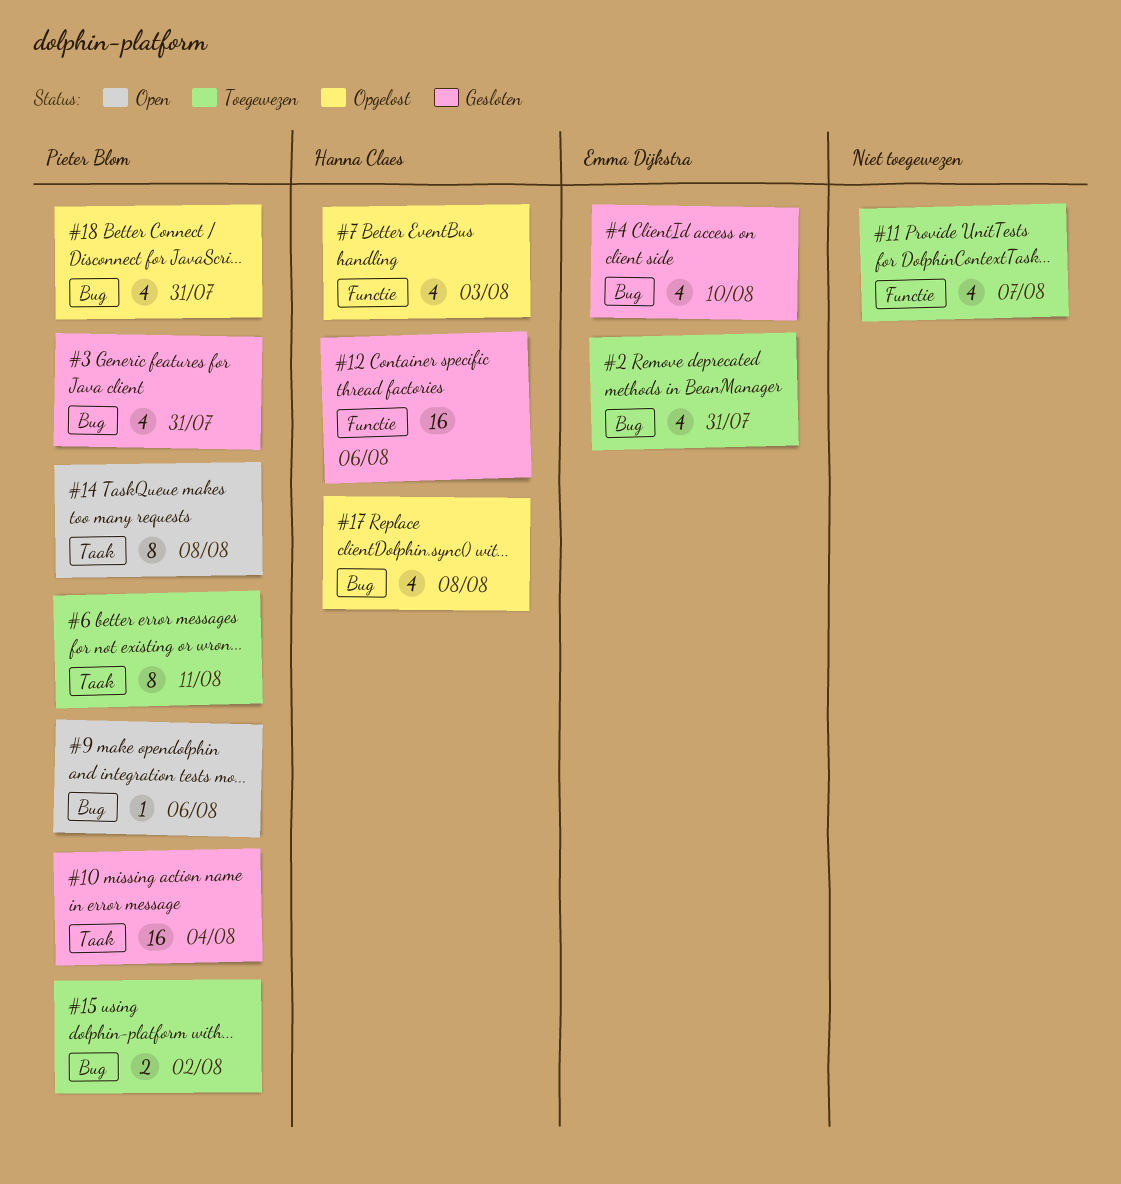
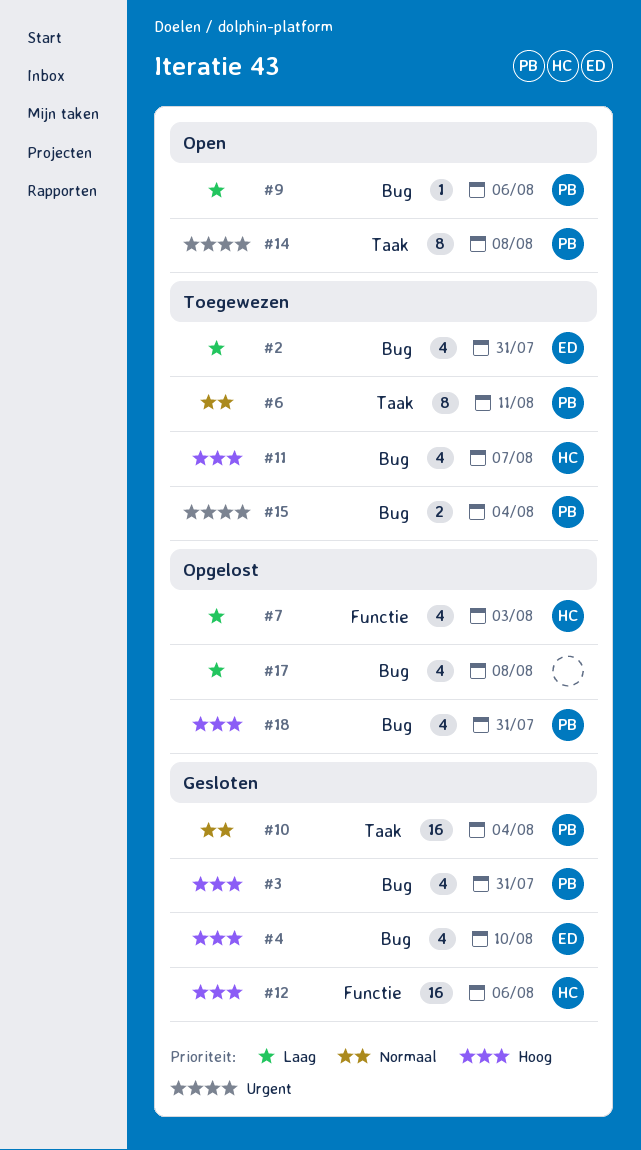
#11, owner: none -> Hanna Claes
#11, label: Functie -> Bug
#15, due: Aug 2 -> Aug 4
#17, owner: Hanna Claes -> none

